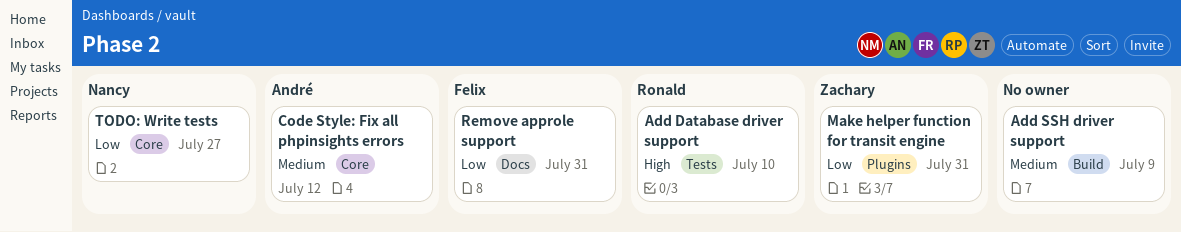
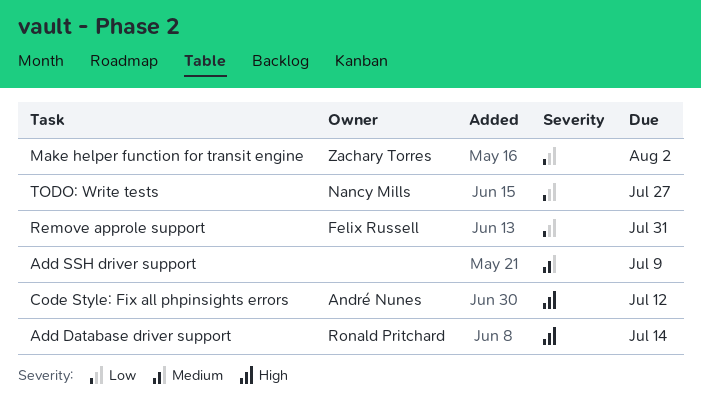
Add Database driver support, due: Jul 10 -> Jul 14
Code Style: Fix all phpinsights errors, priority: Medium -> High
Make helper function for transit engine, due: Jul 31 -> Aug 2

